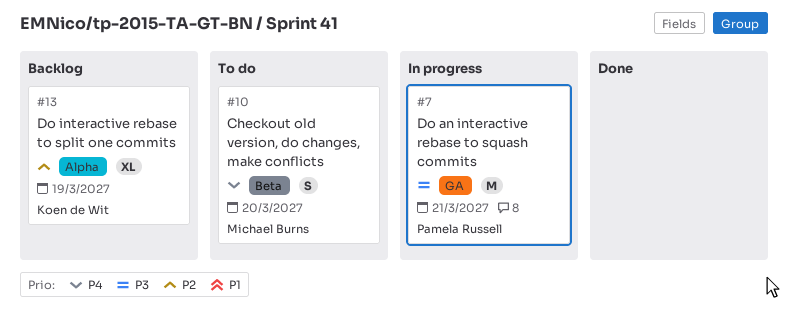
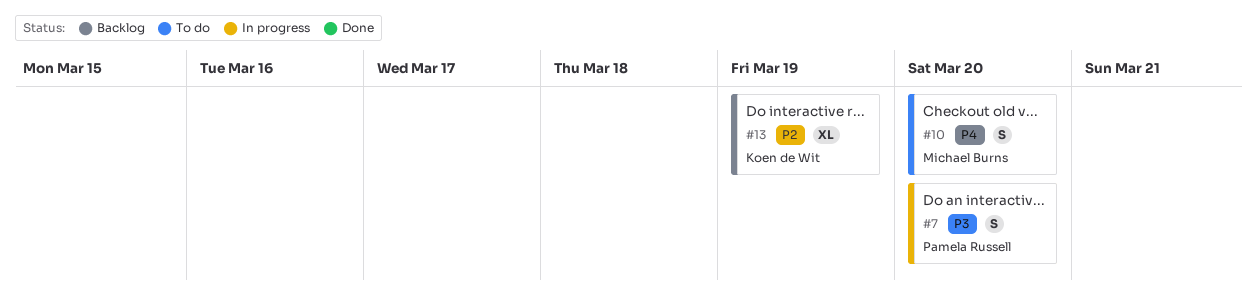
#7, estimate: M -> S
#7, due: Mar 21 -> Mar 20

